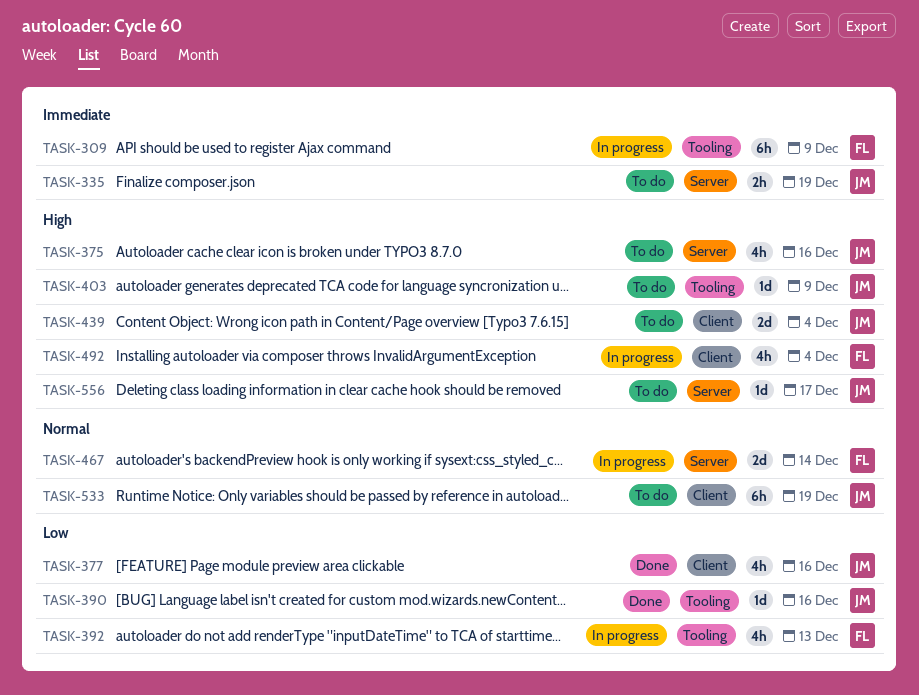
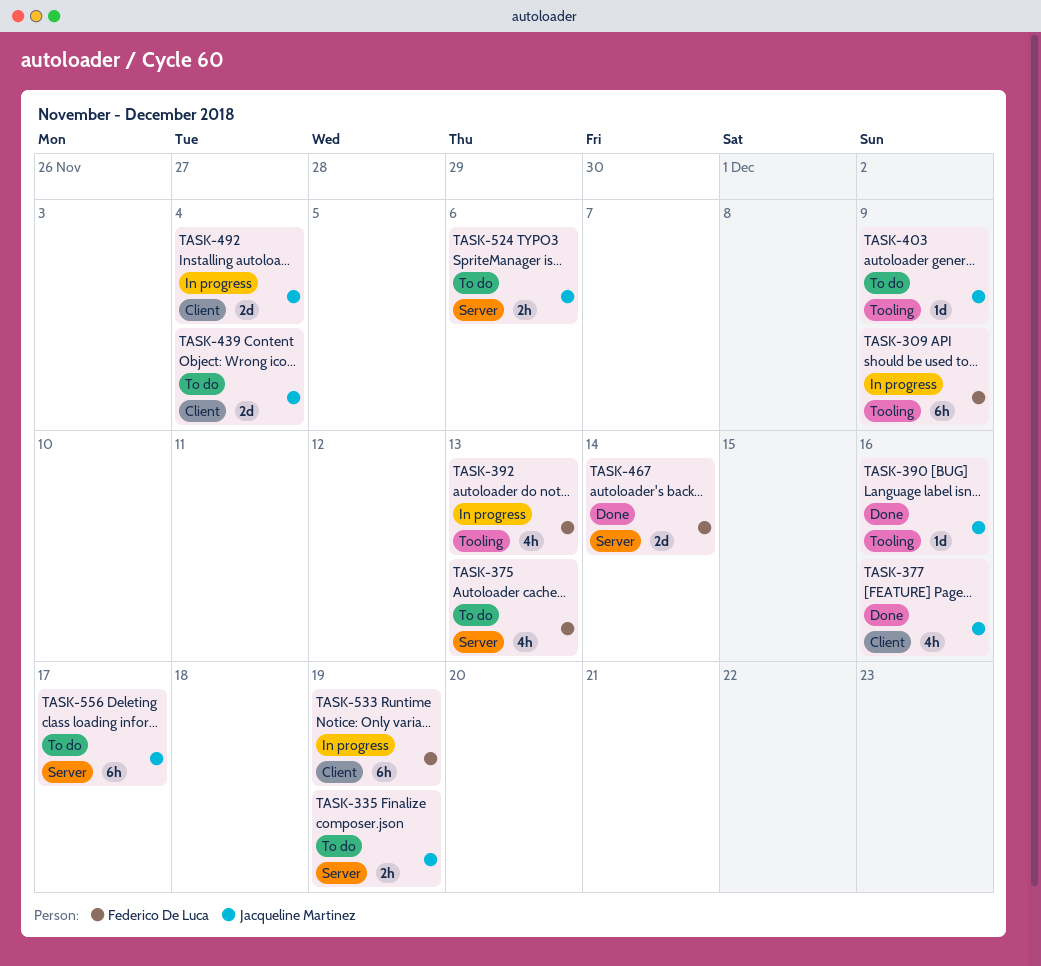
TASK-375, owner: Jacqueline Martinez -> Federico De Luca
TASK-375, due: Dec 16 -> Dec 13
TASK-467, status: In progress -> Done
TASK-492, owner: Federico De Luca -> Jacqueline Martinez
TASK-492, estimate: 4h -> 2d
TASK-524: none -> present
TASK-533, status: To do -> In progress
TASK-533, owner: Jacqueline Martinez -> Federico De Luca
TASK-556, estimate: 1d -> 6h

